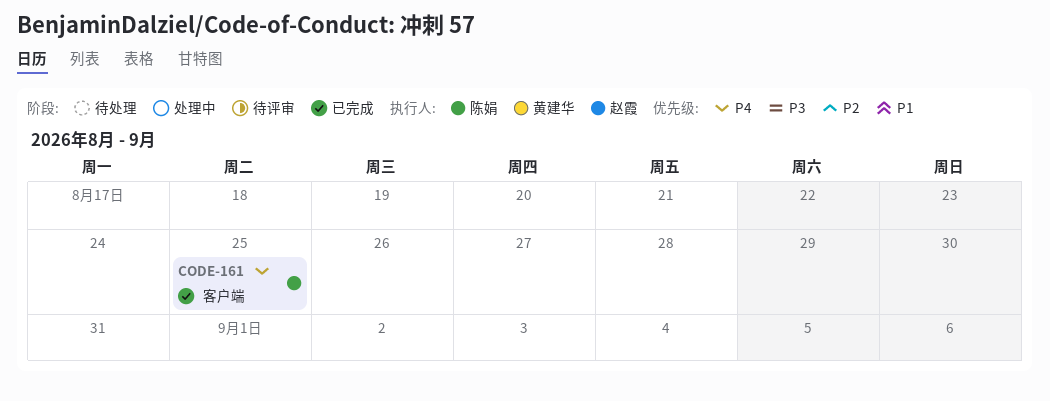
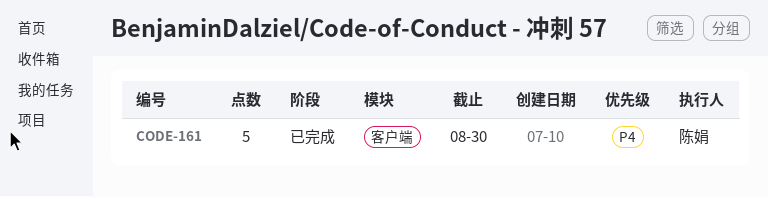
CODE-161, due: Aug 25 -> Aug 30

